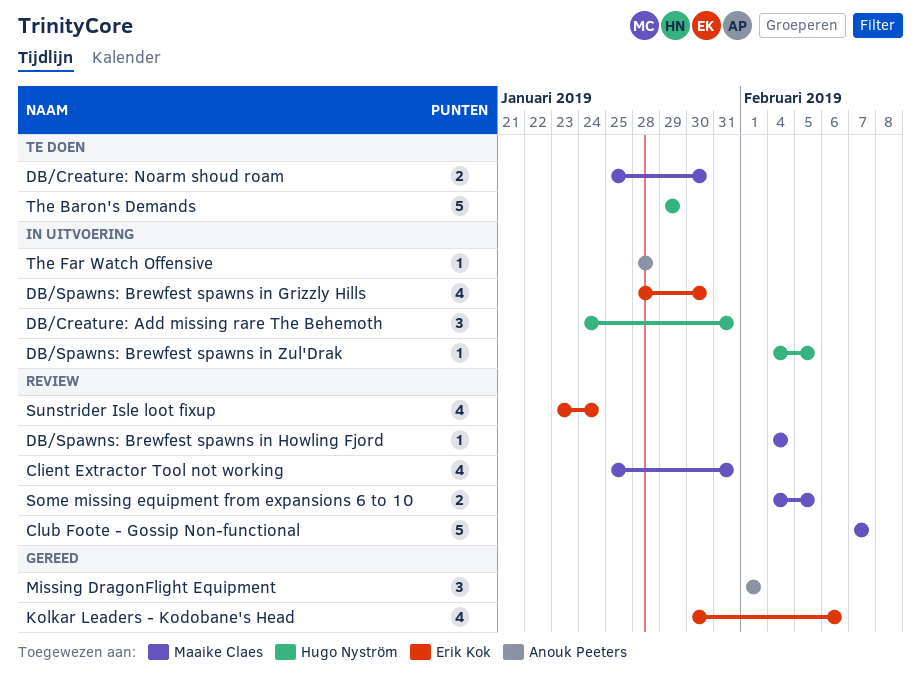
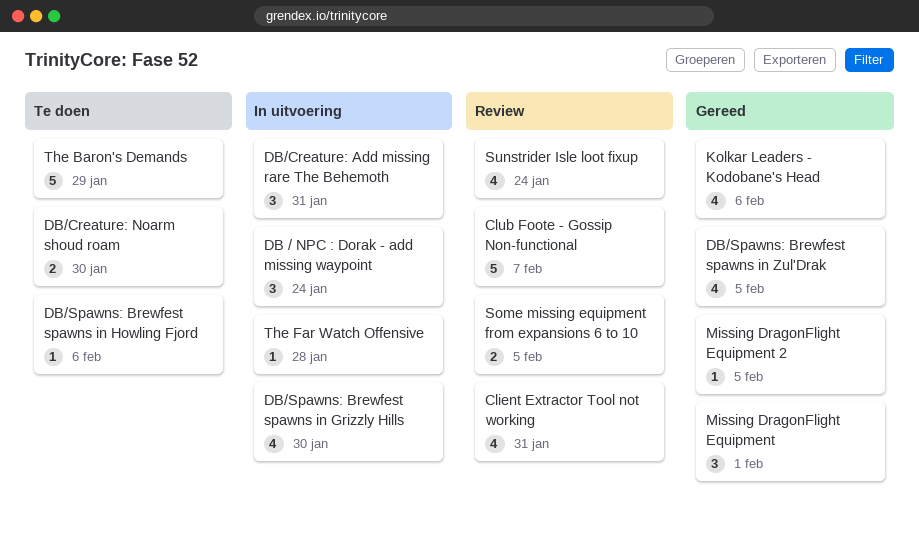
DB / NPC : Dorak - add missing waypoint: none -> present
DB/Spawns: Brewfest spawns in Howling Fjord, status: Review -> Te doen
DB/Spawns: Brewfest spawns in Howling Fjord, due: Feb 4 -> Feb 6
DB/Spawns: Brewfest spawns in Zul'Drak, status: In uitvoering -> Gereed
DB/Spawns: Brewfest spawns in Zul'Drak, estimate: 1 -> 4
Missing DragonFlight Equipment 2: none -> present

